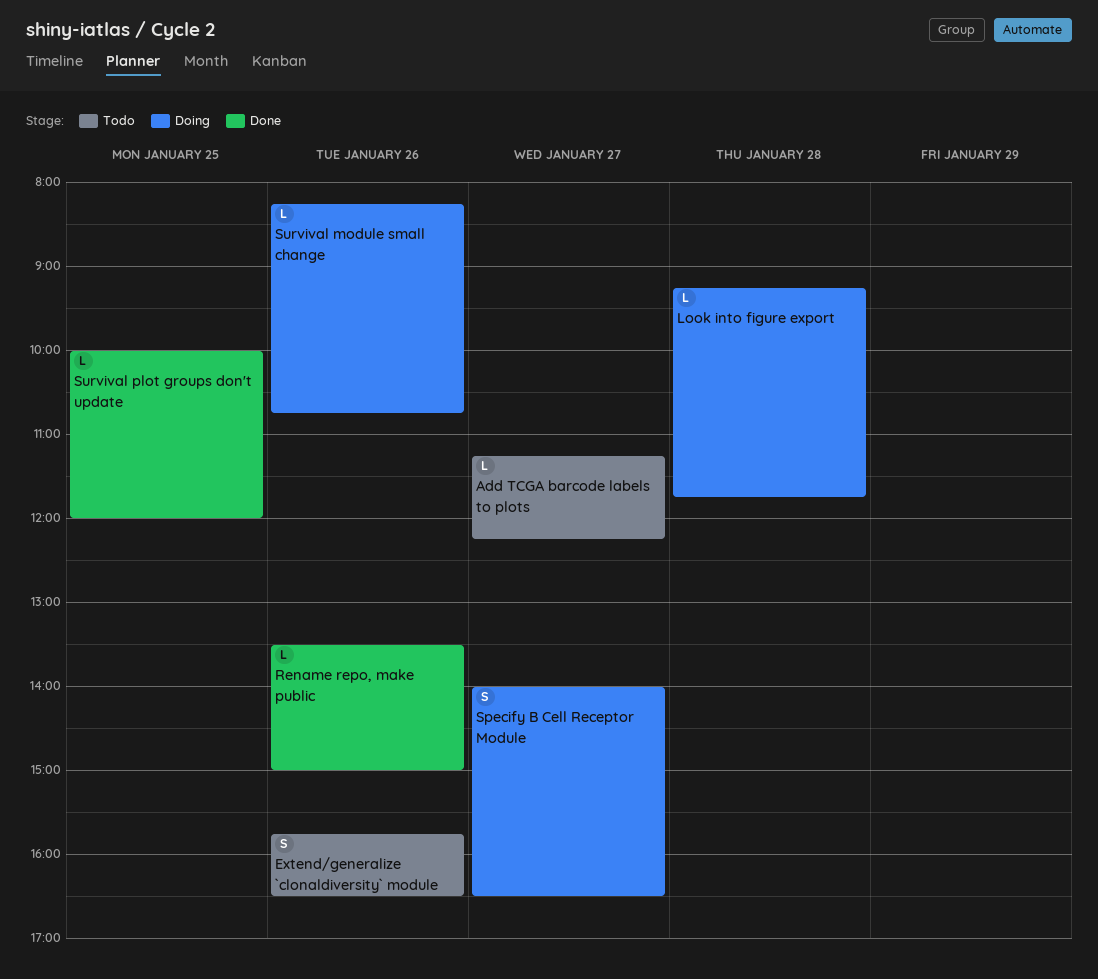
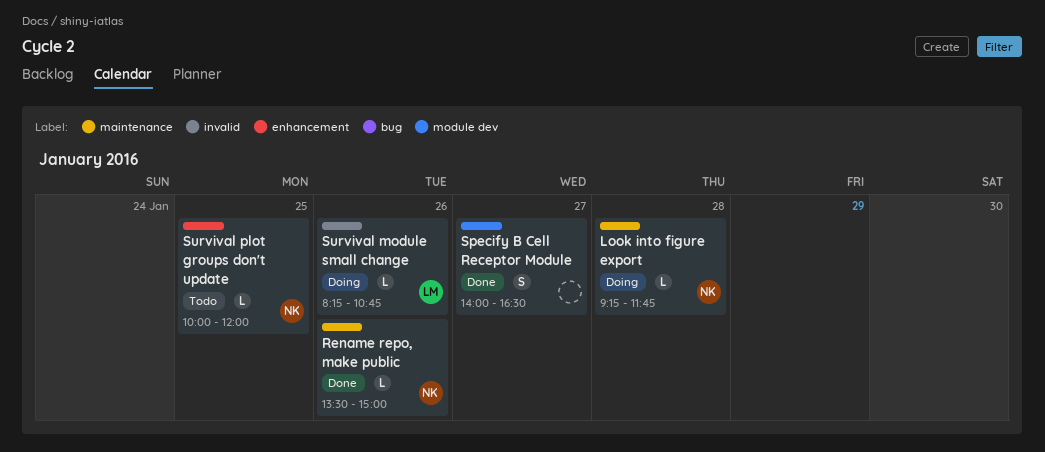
Add TCGA barcode labels to plots: present -> none
Extend/generalize `clonaldiversity` module: present -> none
Specify B Cell Receptor Module, status: Doing -> Done
Survival plot groups don't update, status: Done -> Todo

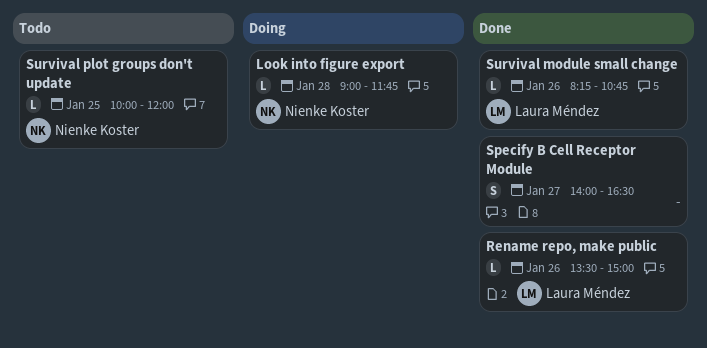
Look into figure export, begins: 09:15 -> 09:00
Rename repo, make public, owner: Nienke Koster -> Laura Méndez
Survival module small change, status: Doing -> Done

